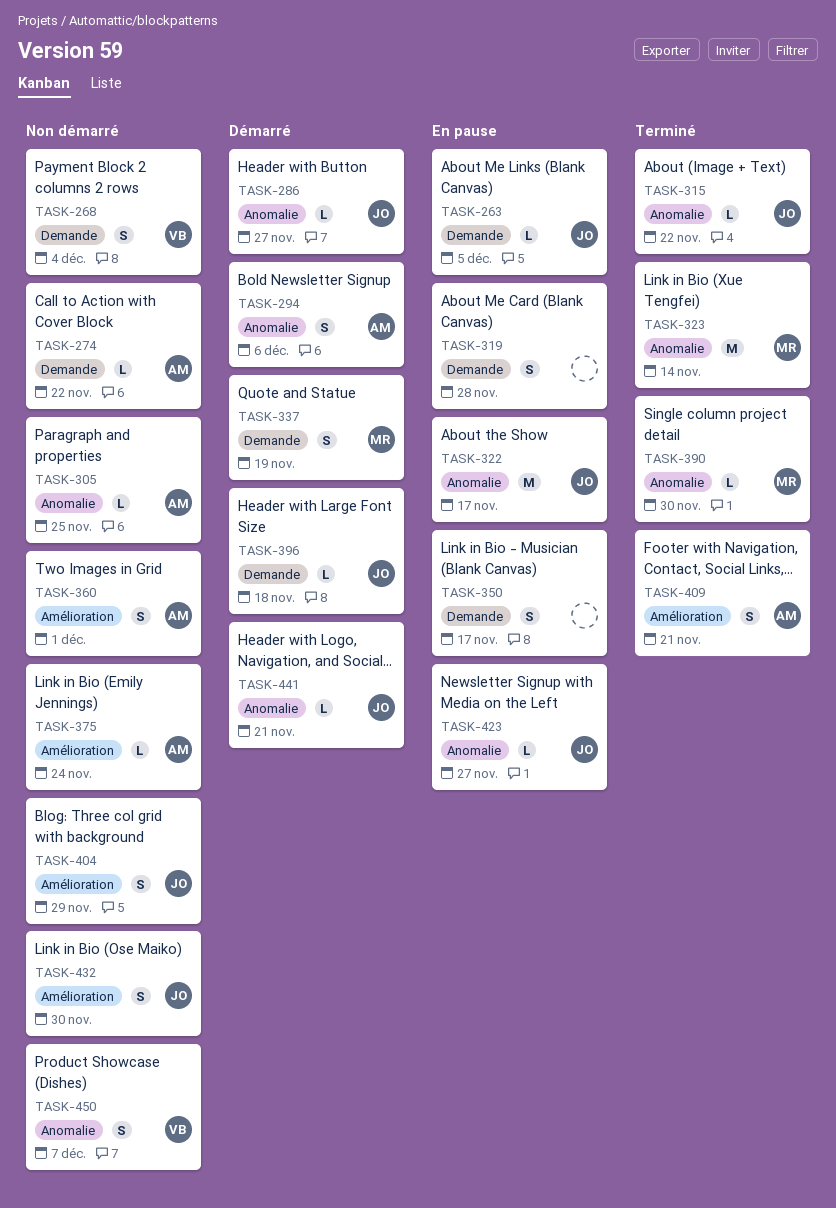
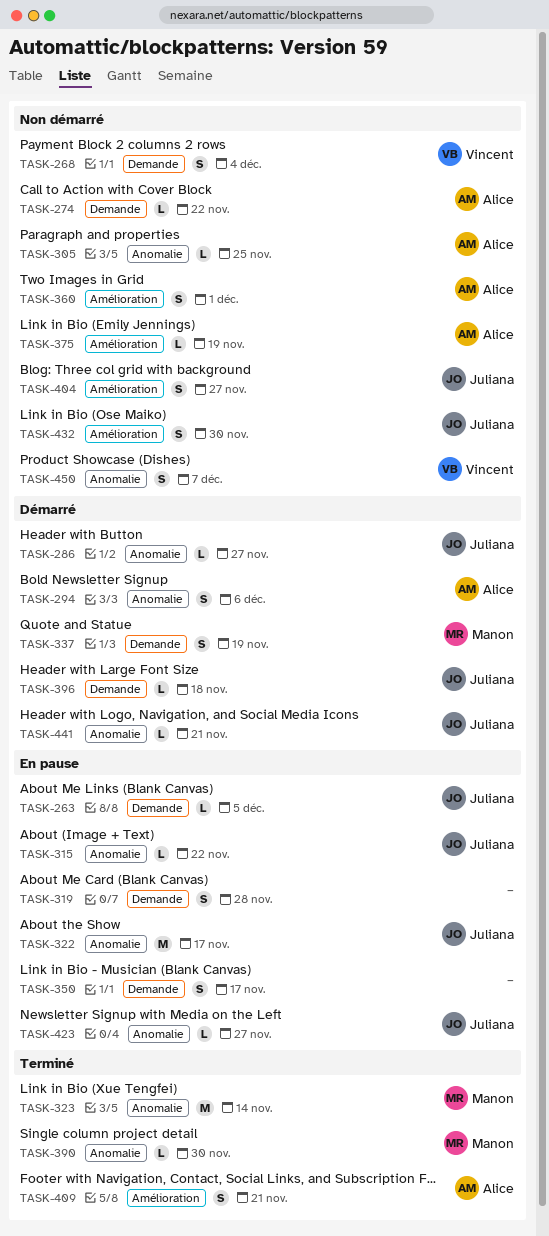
TASK-315, status: Terminé -> En pause
TASK-375, due: Nov 24 -> Nov 19
TASK-404, due: Nov 29 -> Nov 27

